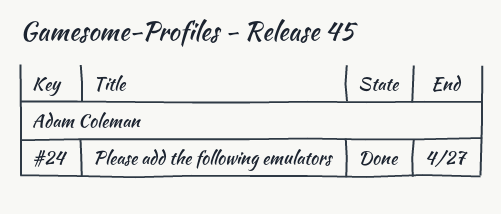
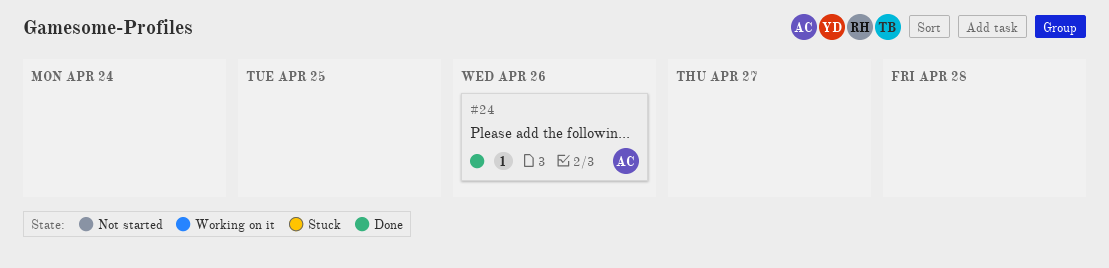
#24, due: Apr 27 -> Apr 26

